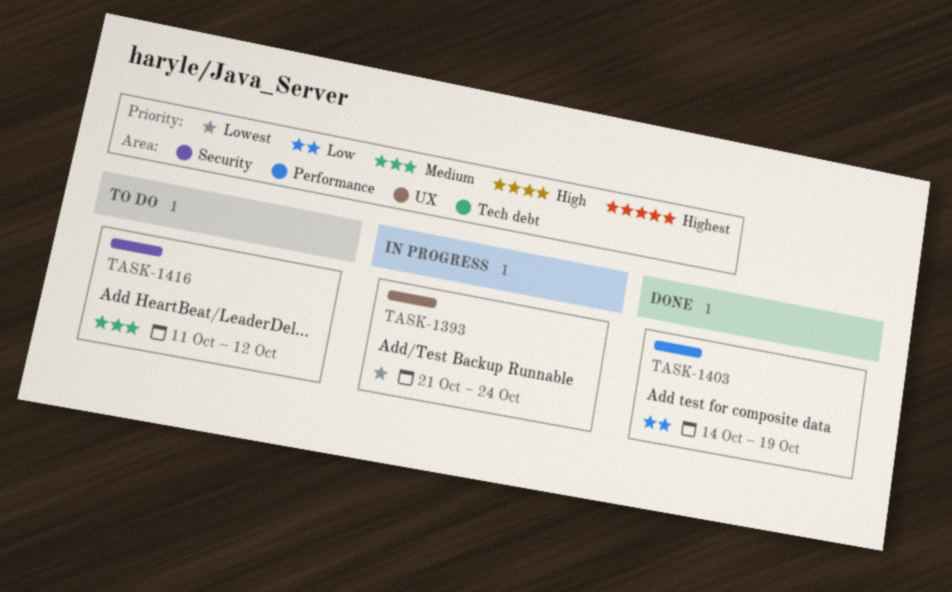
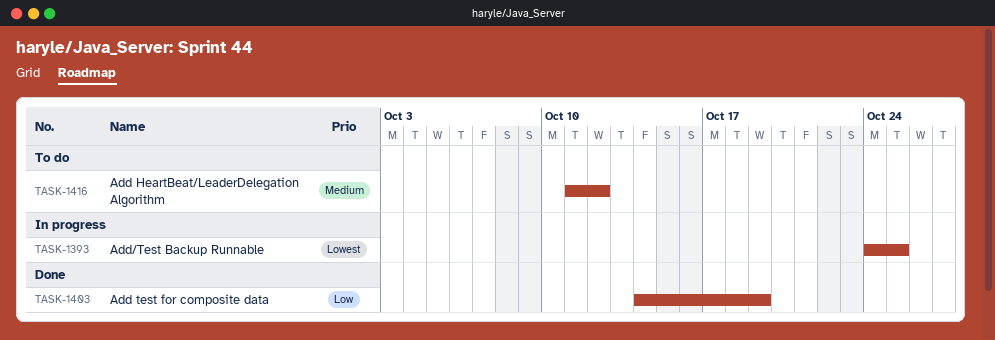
TASK-1393, start: Oct 21 -> Oct 24
TASK-1393, due: Oct 24 -> Oct 25

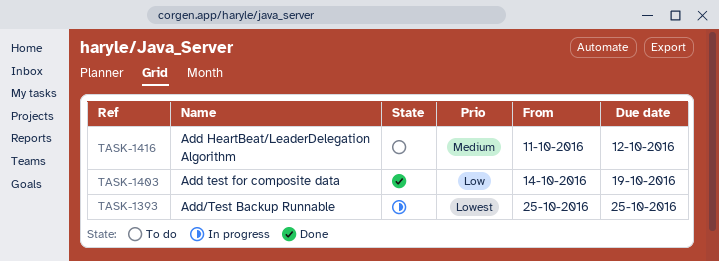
TASK-1393, start: Oct 24 -> Oct 25

